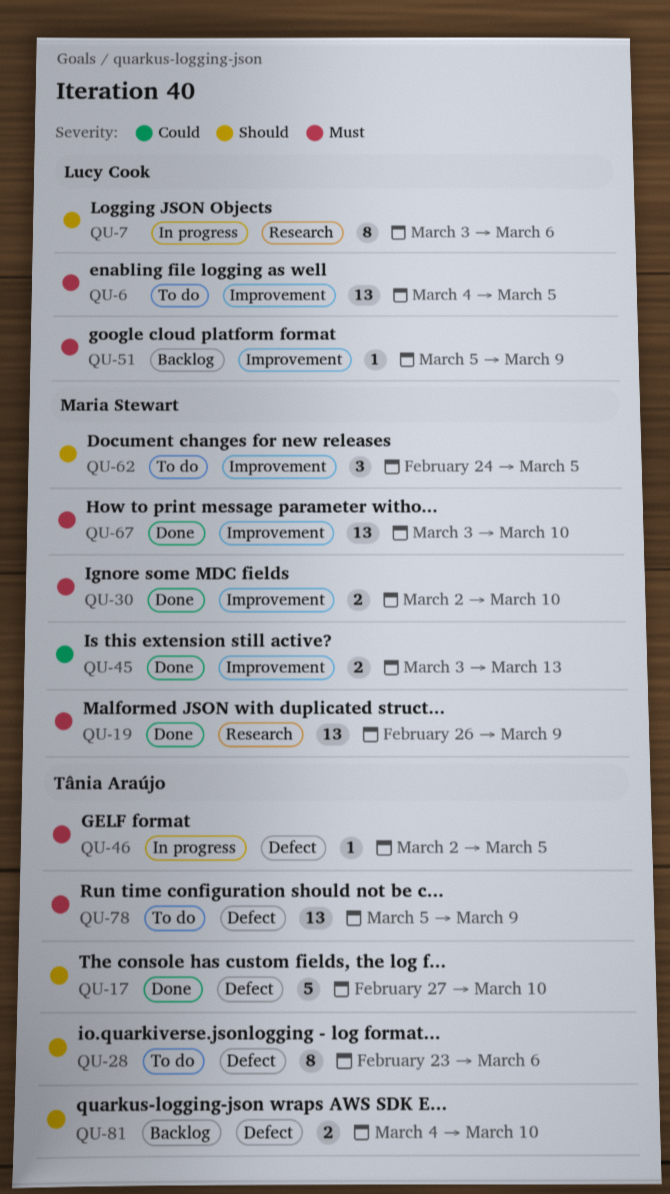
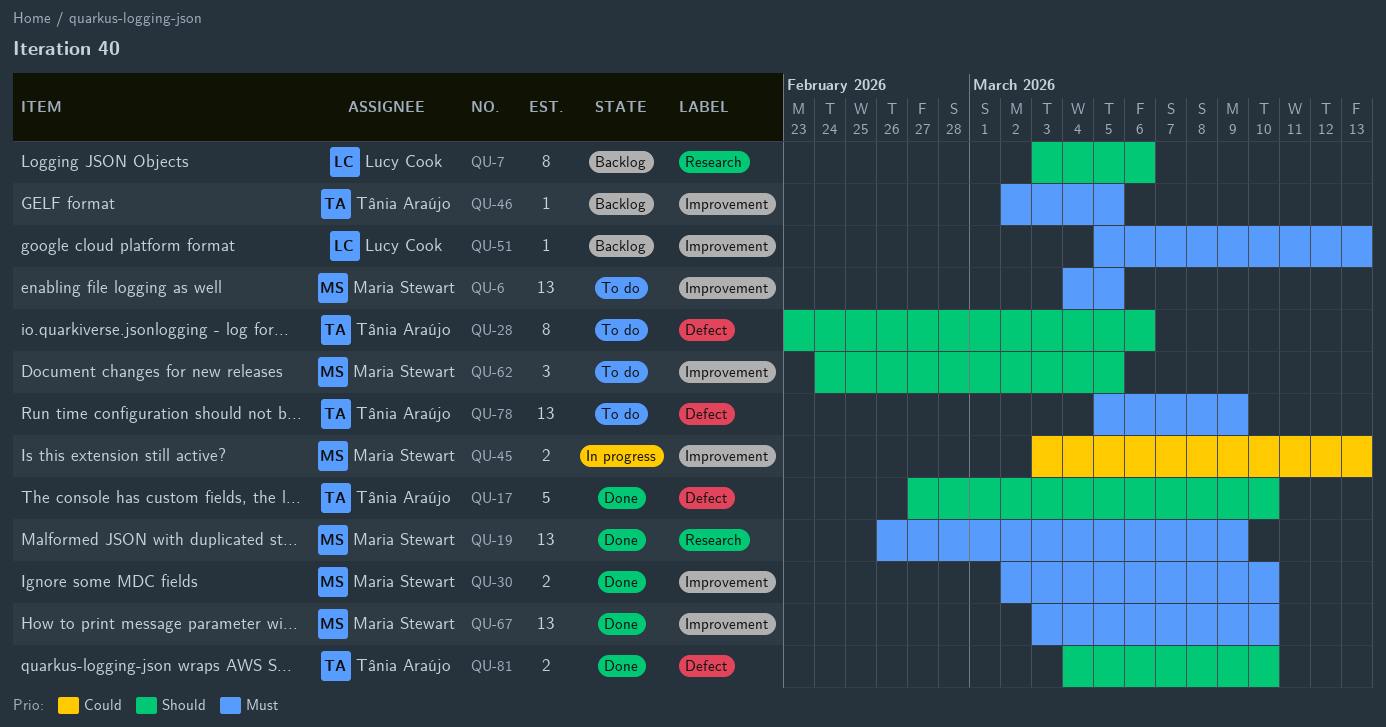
QU-6, owner: Lucy Cook -> Maria Stewart
QU-7, status: In progress -> Backlog
QU-45, status: Done -> In progress
QU-46, status: In progress -> Backlog
QU-46, label: Defect -> Improvement
QU-51, due: Mar 9 -> Mar 13
QU-81, status: Backlog -> Done

